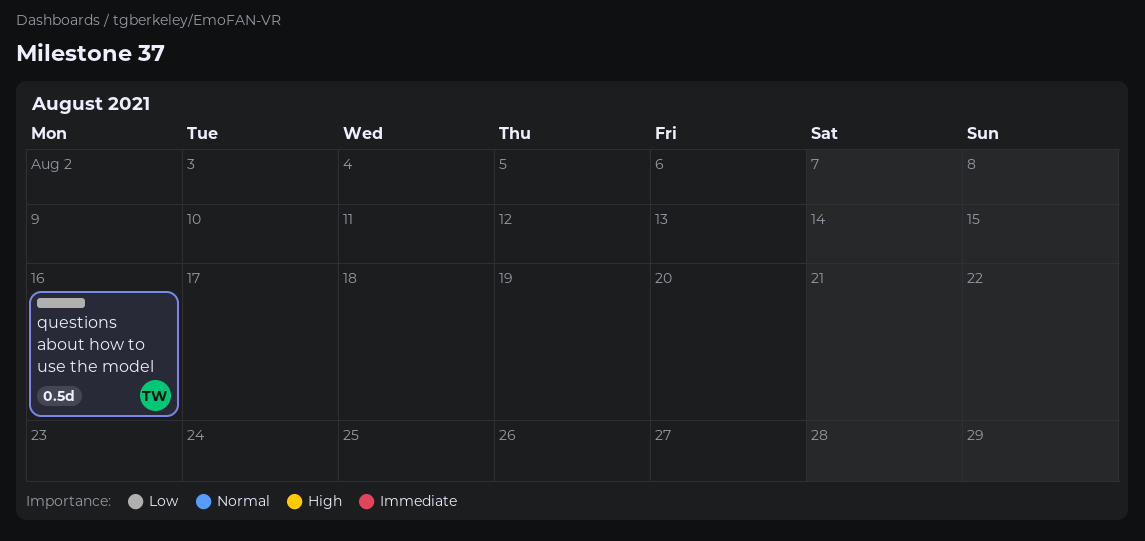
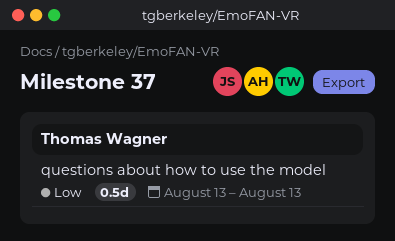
questions about how to use the model, due: Aug 16 -> Aug 13

